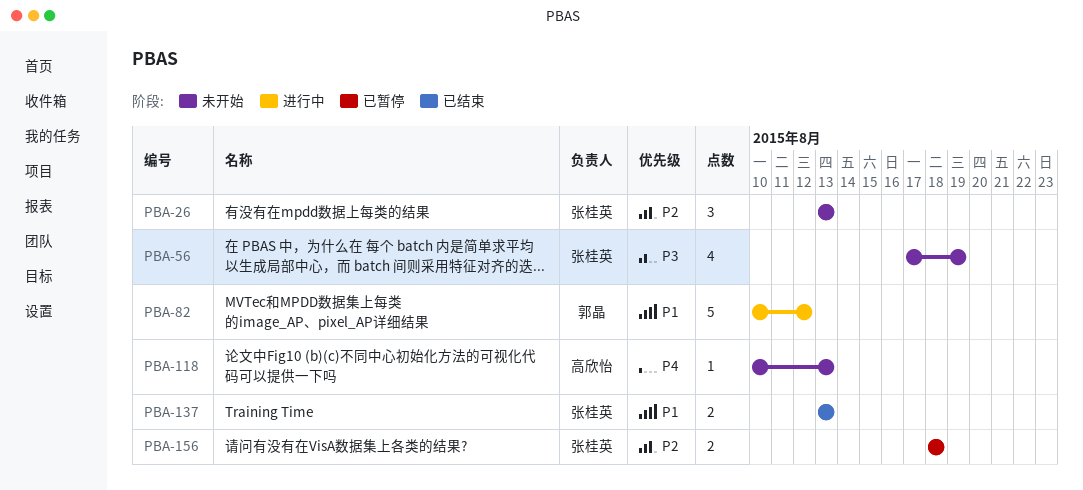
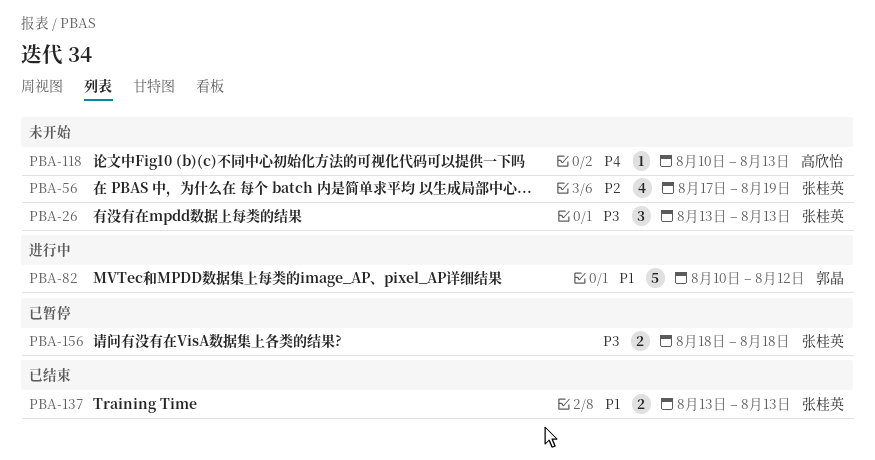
PBA-26, priority: P2 -> P3
PBA-56, priority: P3 -> P2
PBA-156, priority: P2 -> P3

